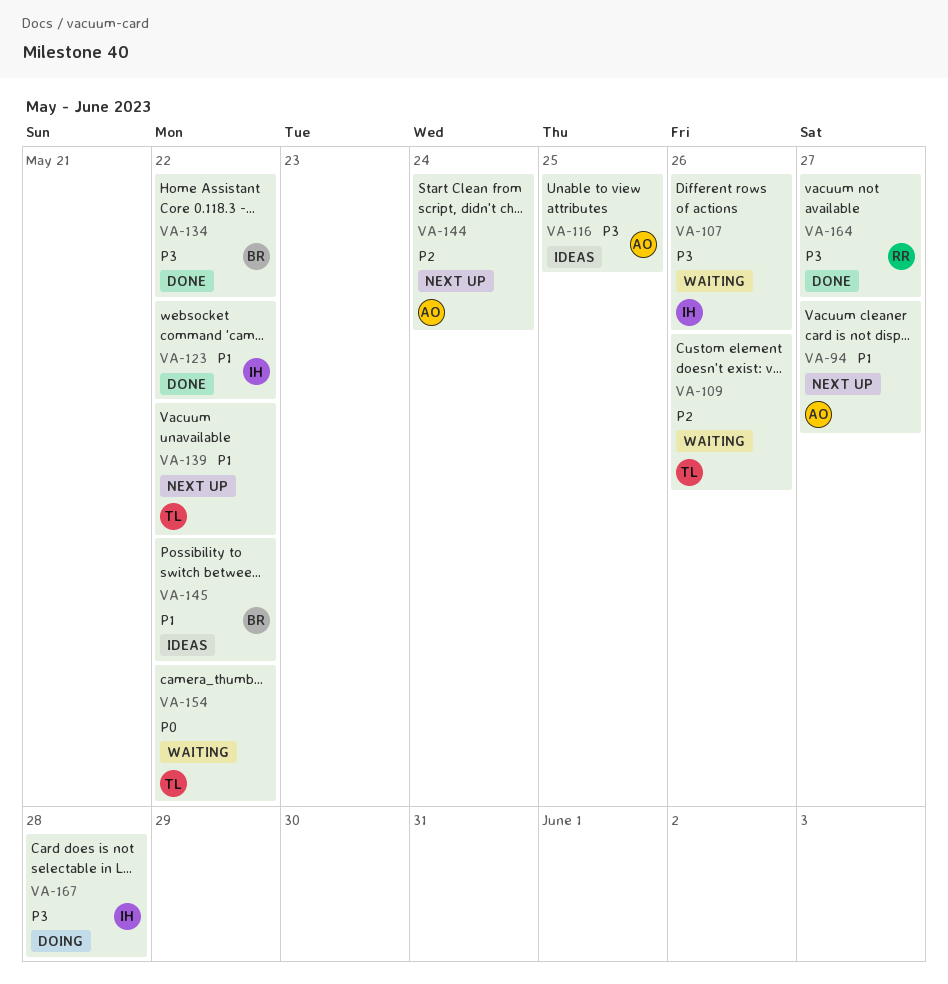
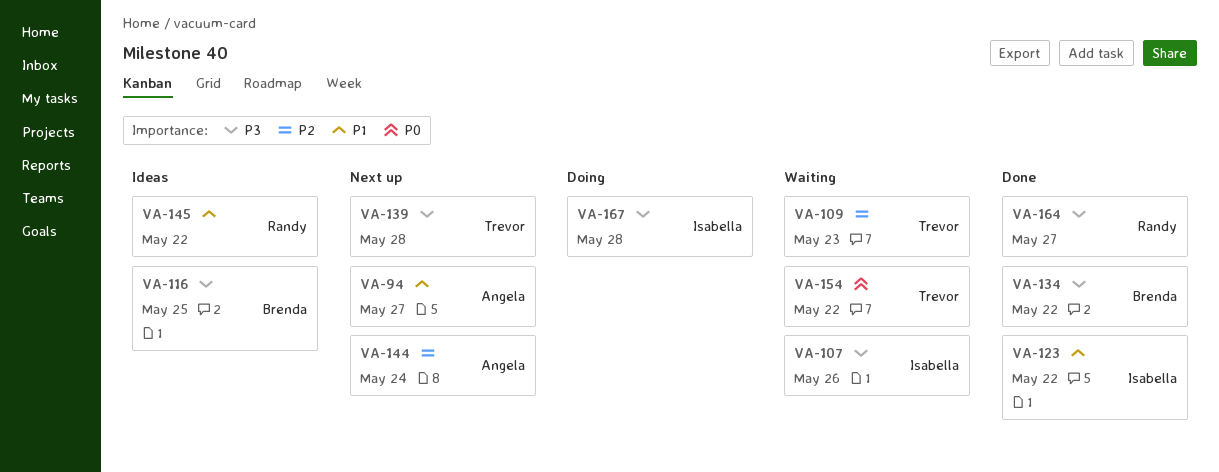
VA-109, due: May 26 -> May 23
VA-116, owner: Angela -> Brenda
VA-139, priority: P1 -> P3
VA-139, due: May 22 -> May 28
VA-145, owner: Brenda -> Randy

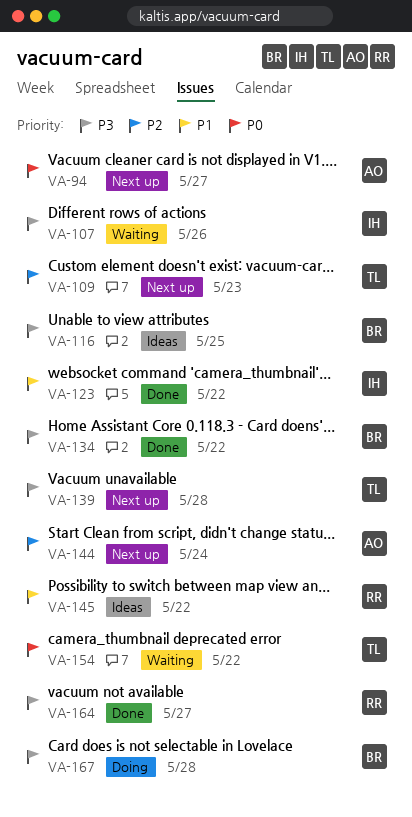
VA-94, priority: P1 -> P0
VA-109, status: Waiting -> Next up
VA-167, owner: Isabella -> Brenda

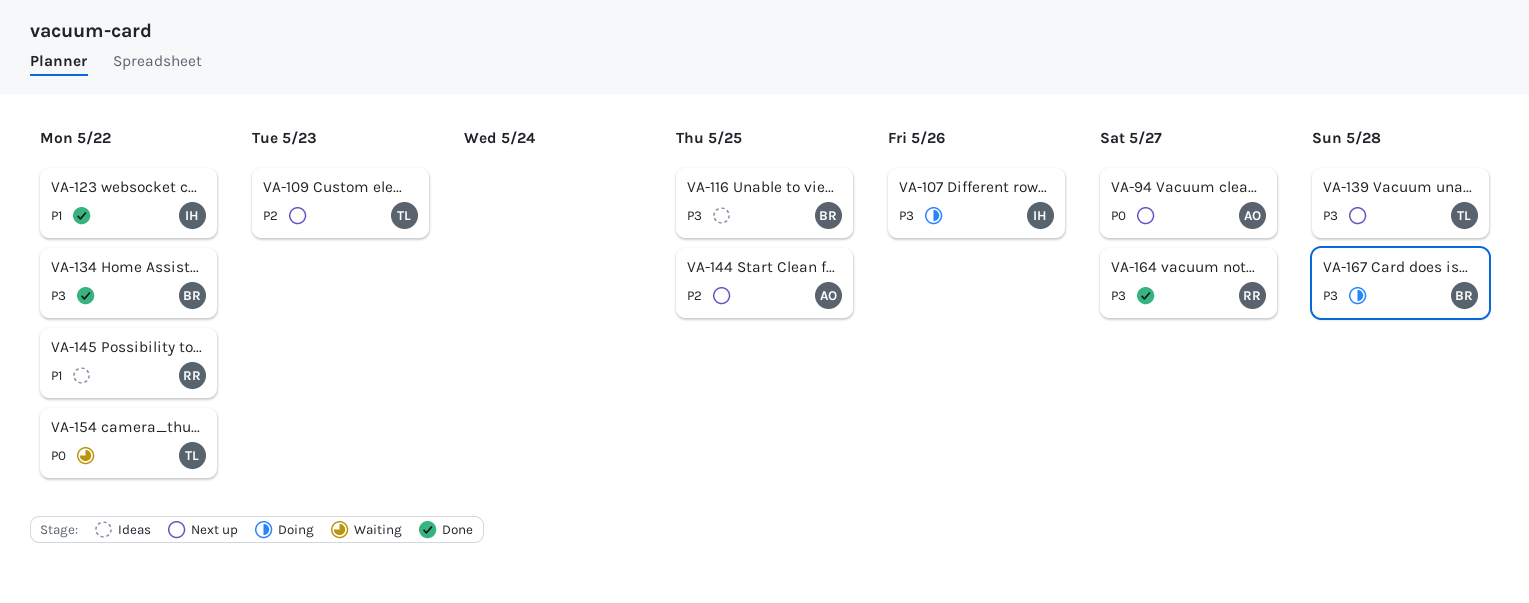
VA-107, status: Waiting -> Doing
VA-144, due: May 24 -> May 25

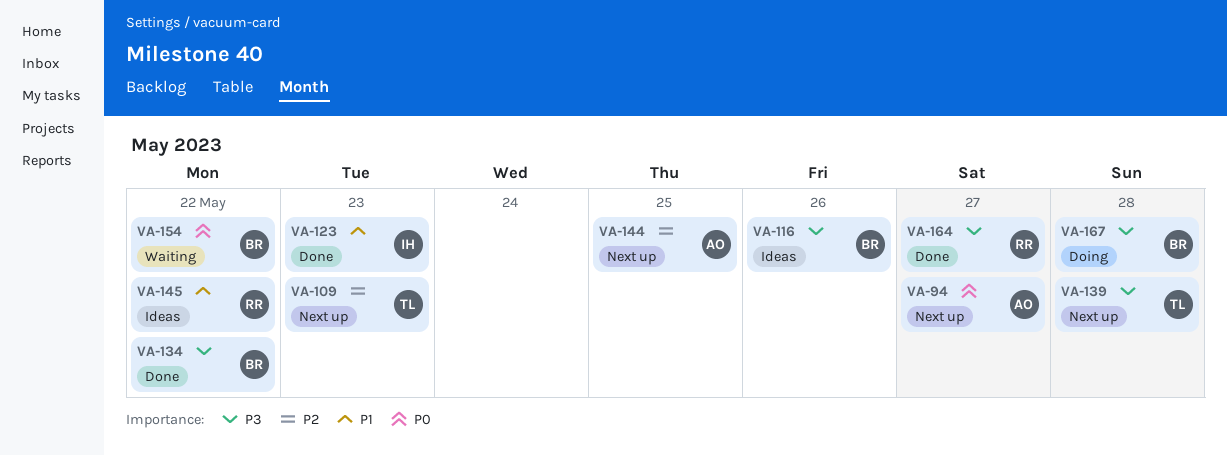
VA-107: present -> none
VA-116, due: May 25 -> May 26
VA-123, due: May 22 -> May 23
VA-154, owner: TL -> BR

